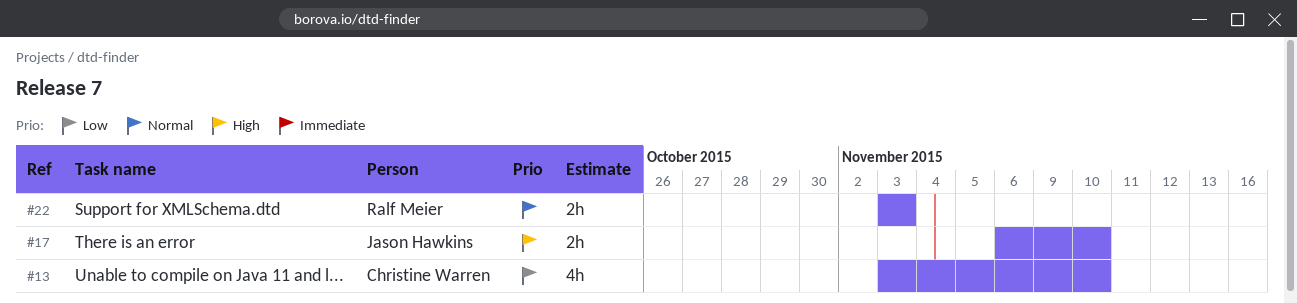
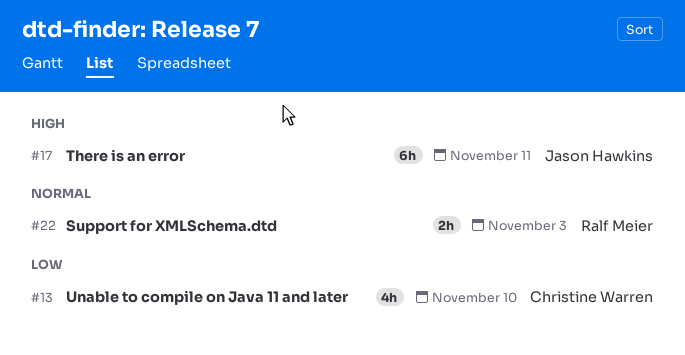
#17, estimate: 2h -> 6h
#17, due: Nov 10 -> Nov 11

